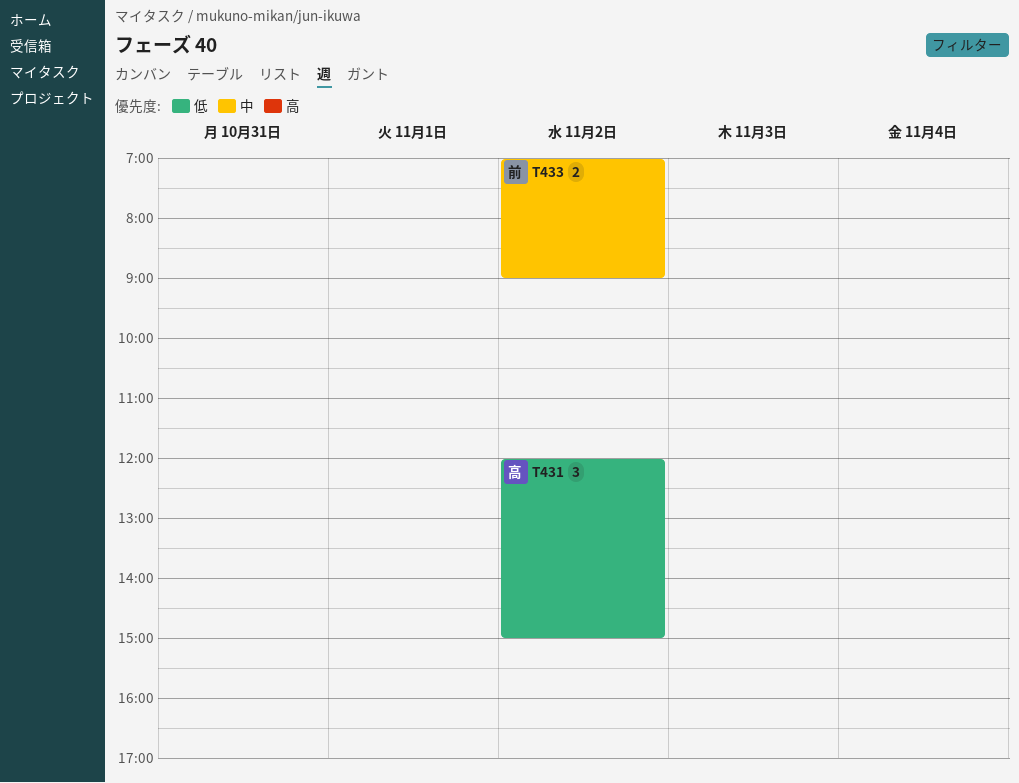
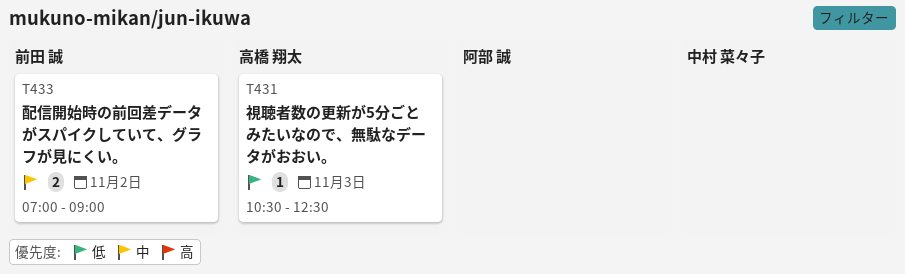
T431, estimate: 3 -> 1
T431, day: Nov 2 -> Nov 3
T431, begins: 12:00 -> 10:30
T431, ends: 15:00 -> 12:30

